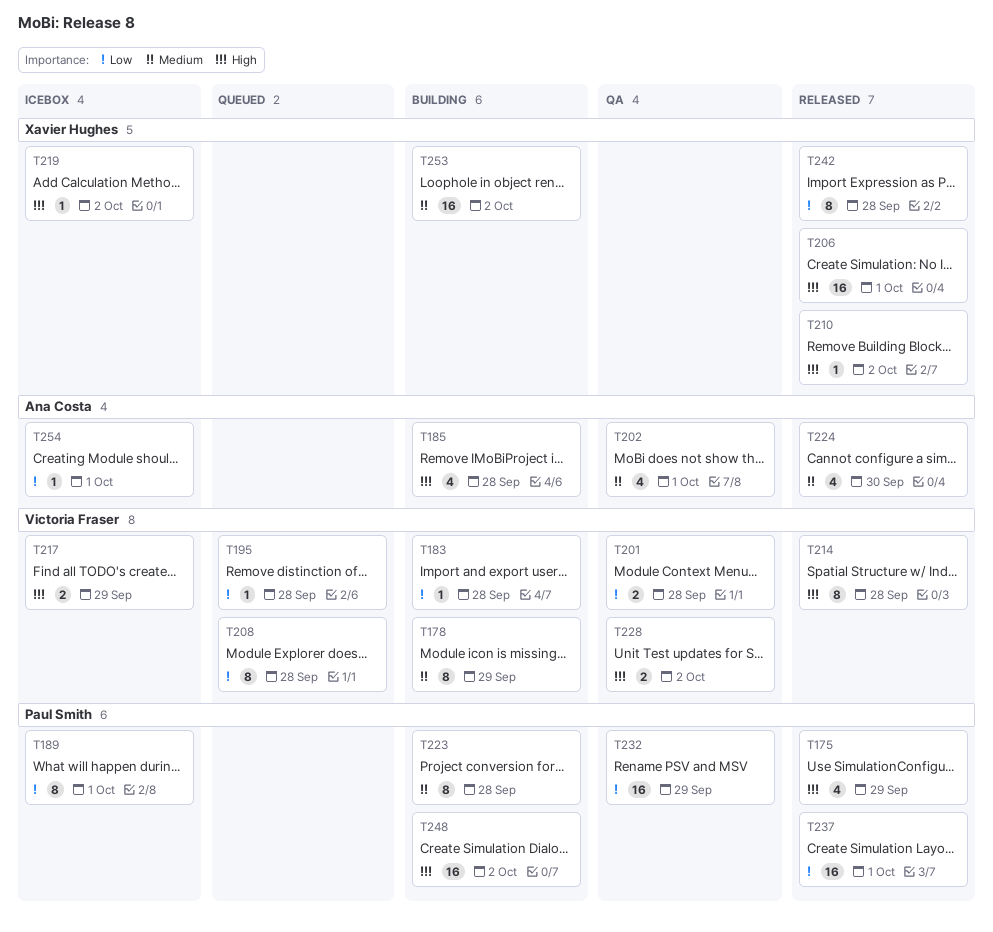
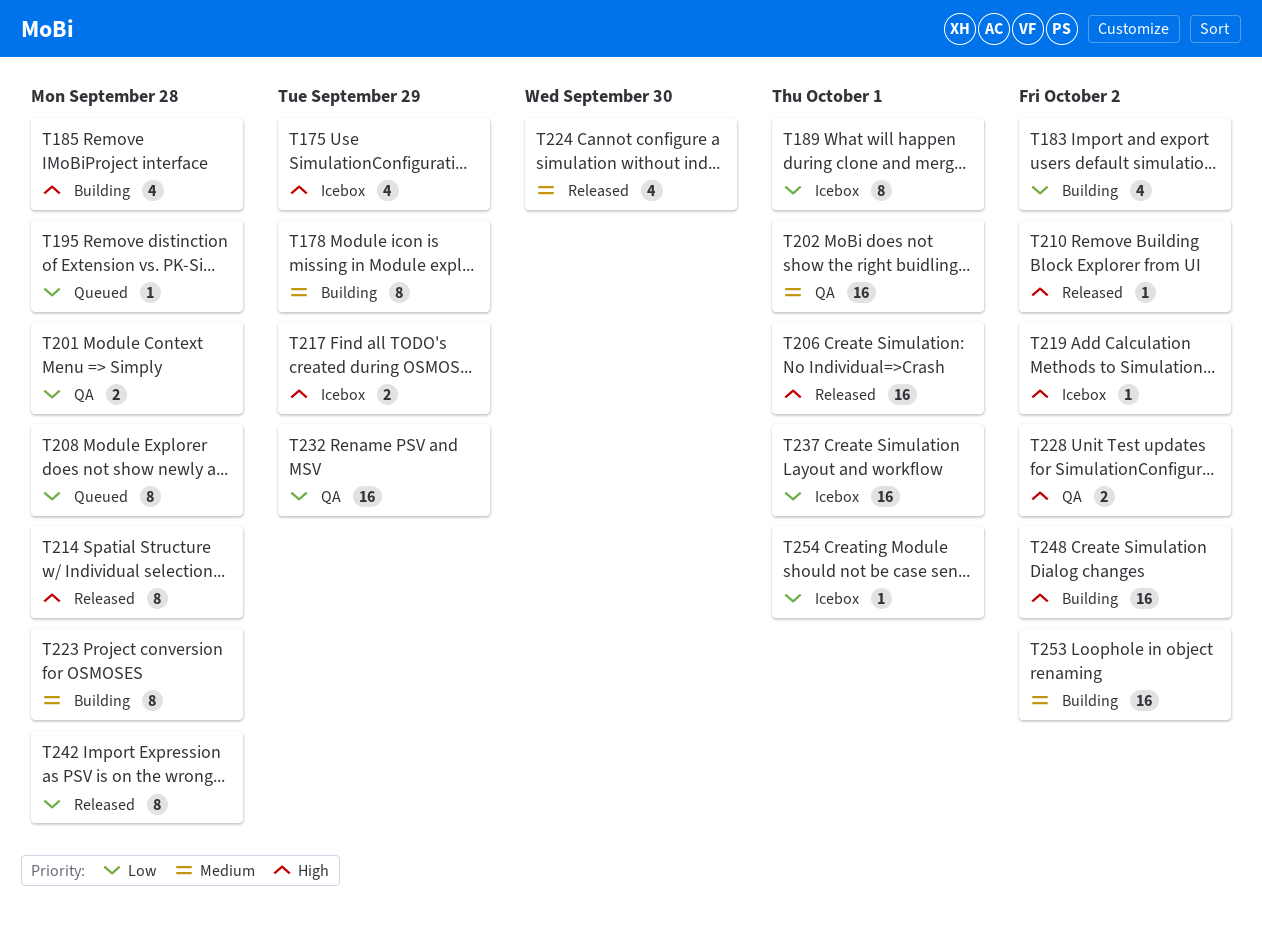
T175, status: Released -> Icebox
T183, estimate: 1 -> 4
T183, due: Sep 28 -> Oct 2
T202, estimate: 4 -> 16
T237, status: Released -> Icebox

